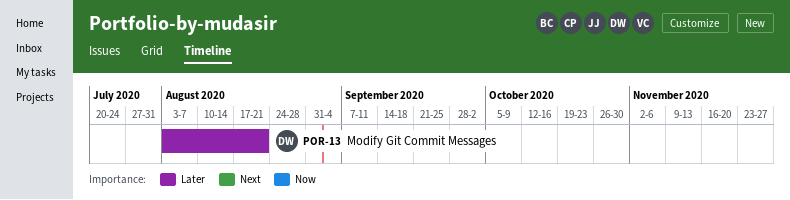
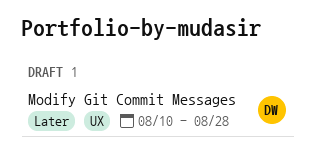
Modify Git Commit Messages, start: Aug 3 -> Aug 10
Modify Git Commit Messages, due: Aug 21 -> Aug 28

